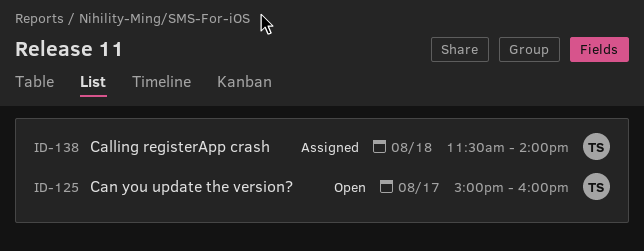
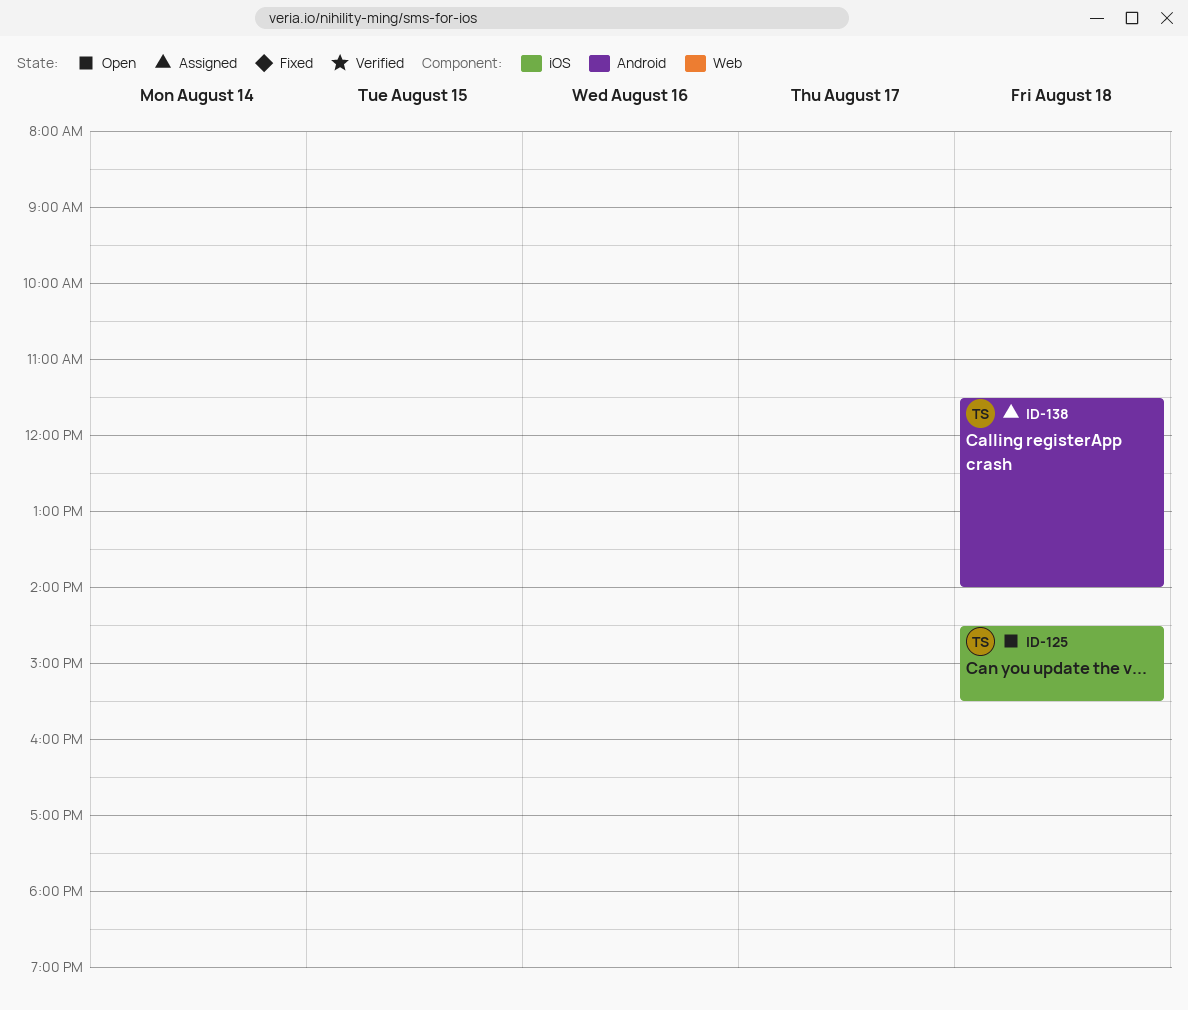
ID-125, day: Aug 17 -> Aug 18
ID-125, begins: 15:00 -> 14:30
ID-125, ends: 16:00 -> 15:30

